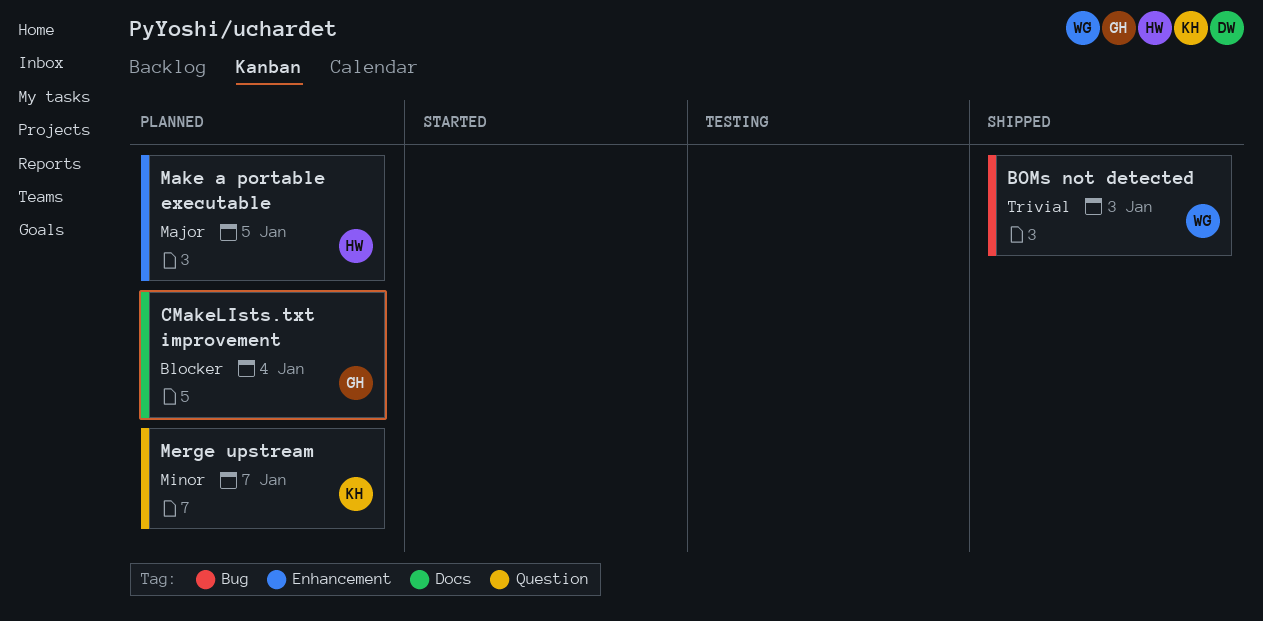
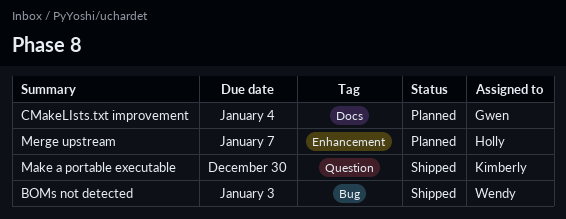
Make a portable executable, status: Planned -> Shipped
Make a portable executable, owner: Holly -> Kimberly
Make a portable executable, label: Enhancement -> Question
Make a portable executable, due: Jan 5 -> Dec 30
Merge upstream, owner: Kimberly -> Holly
Merge upstream, label: Question -> Enhancement

